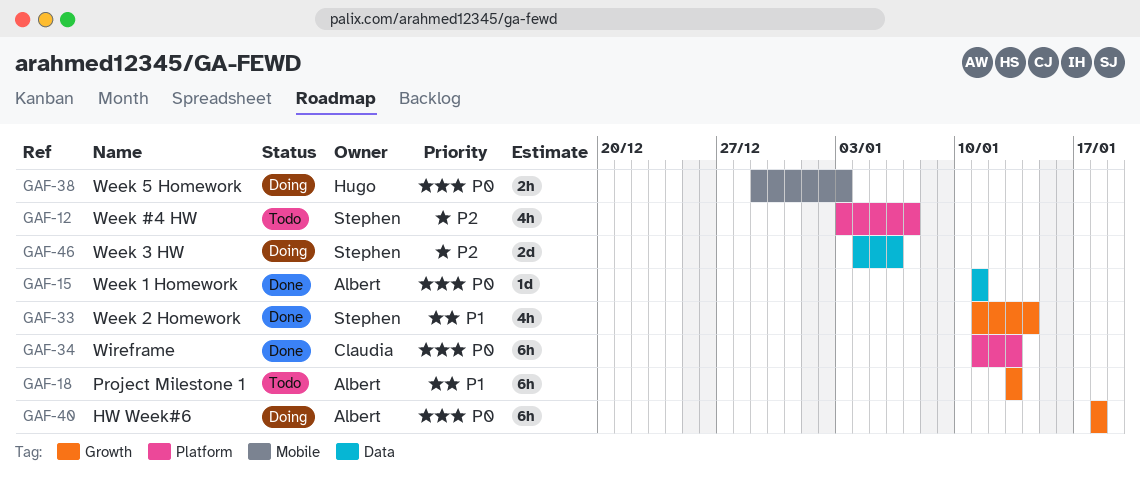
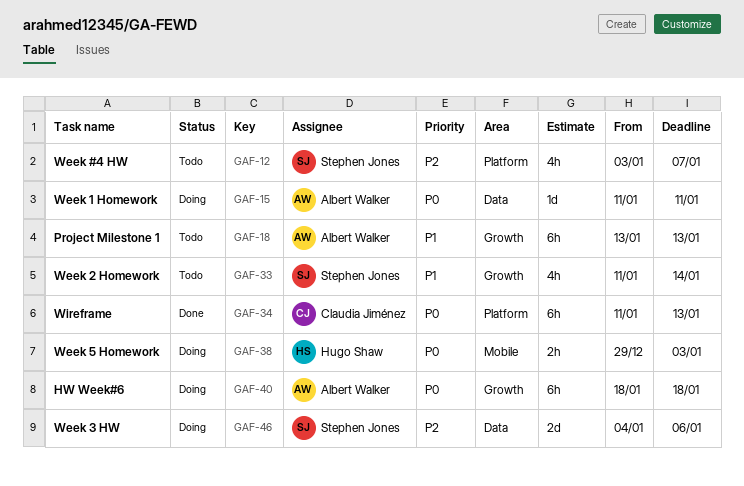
GAF-15, status: Done -> Doing
GAF-33, status: Done -> Todo

